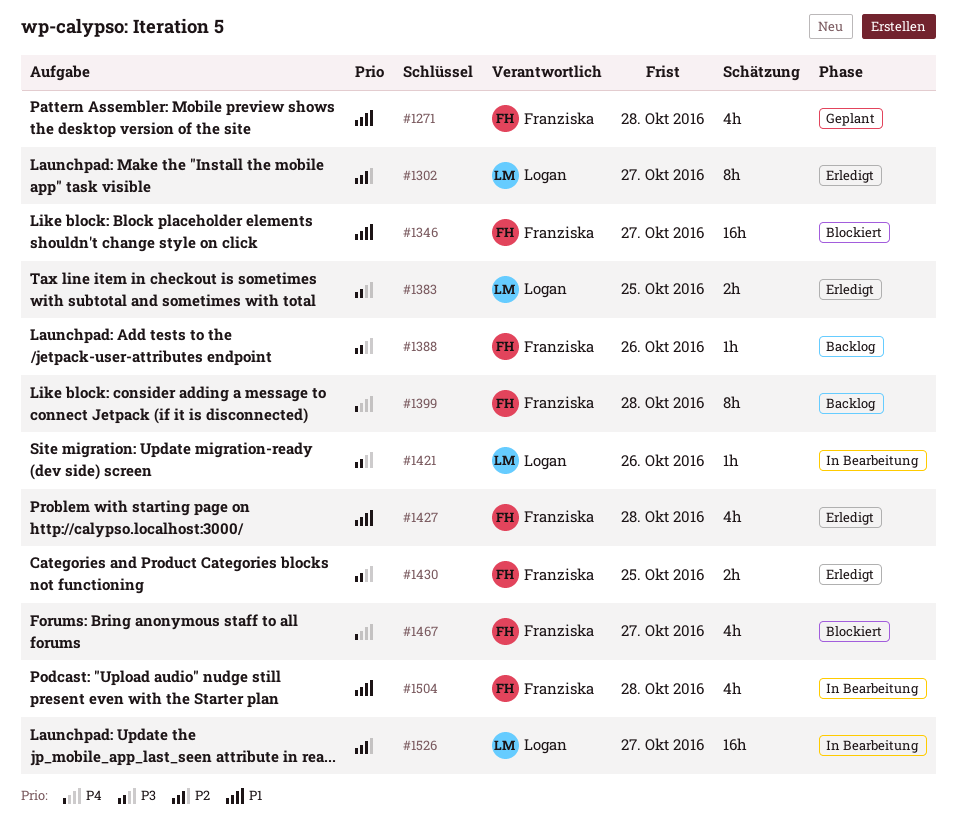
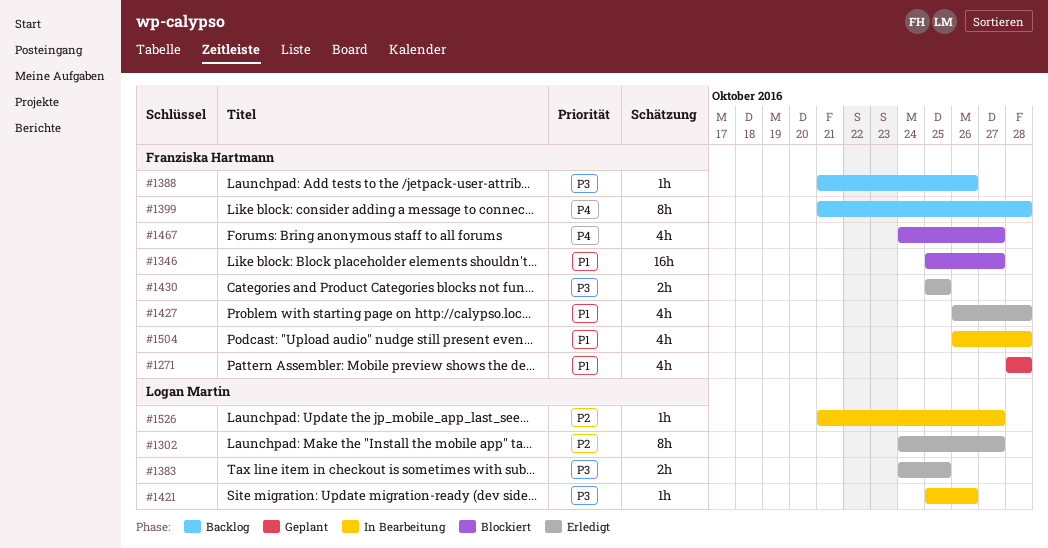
#1526, estimate: 16h -> 1h

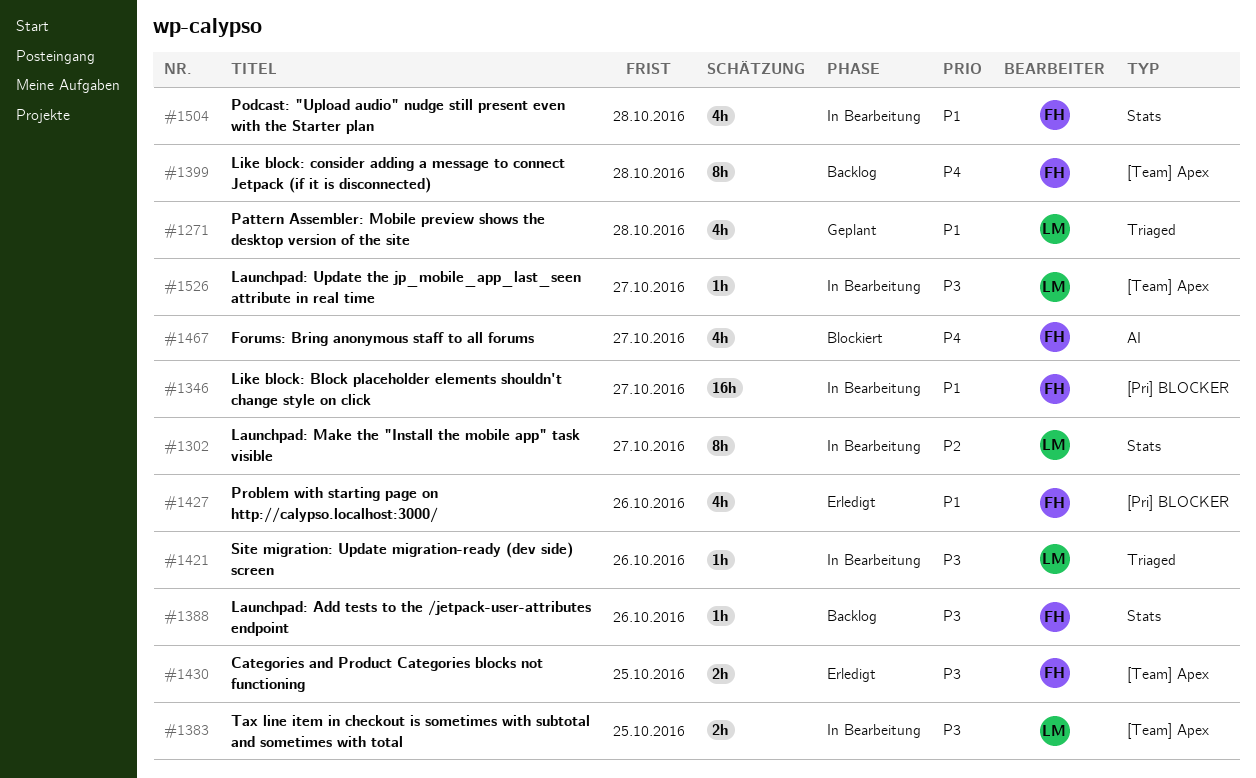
#1271, owner: Franziska Hartmann -> Logan Martin
#1302, status: Erledigt -> In Bearbeitung
#1346, status: Blockiert -> In Bearbeitung
#1383, status: Erledigt -> In Bearbeitung
#1427, due: Oct 28 -> Oct 26
#1526, priority: P2 -> P3

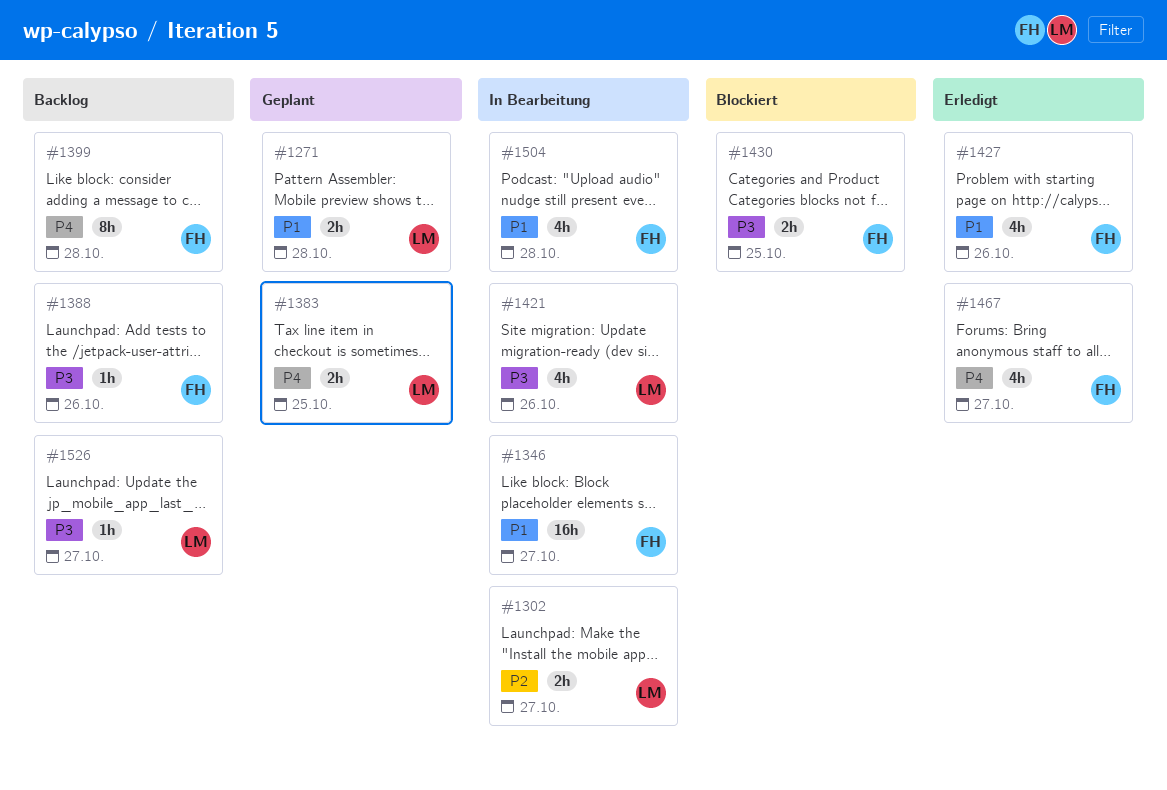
#1271, estimate: 4h -> 2h
#1302, estimate: 8h -> 2h
#1383, status: In Bearbeitung -> Geplant
#1383, priority: P3 -> P4
#1421, estimate: 1h -> 4h
#1430, status: Erledigt -> Blockiert
#1467, status: Blockiert -> Erledigt
#1526, status: In Bearbeitung -> Backlog

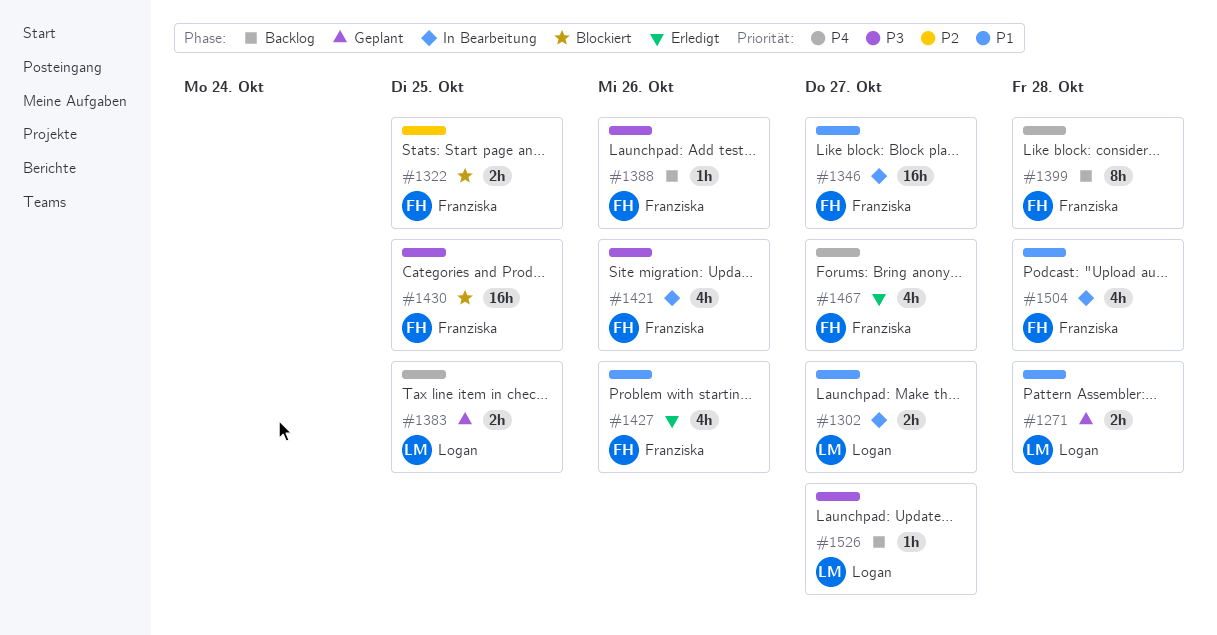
#1302, priority: P2 -> P1
#1322: none -> present
#1421, owner: Logan -> Franziska
#1430, estimate: 2h -> 16h

